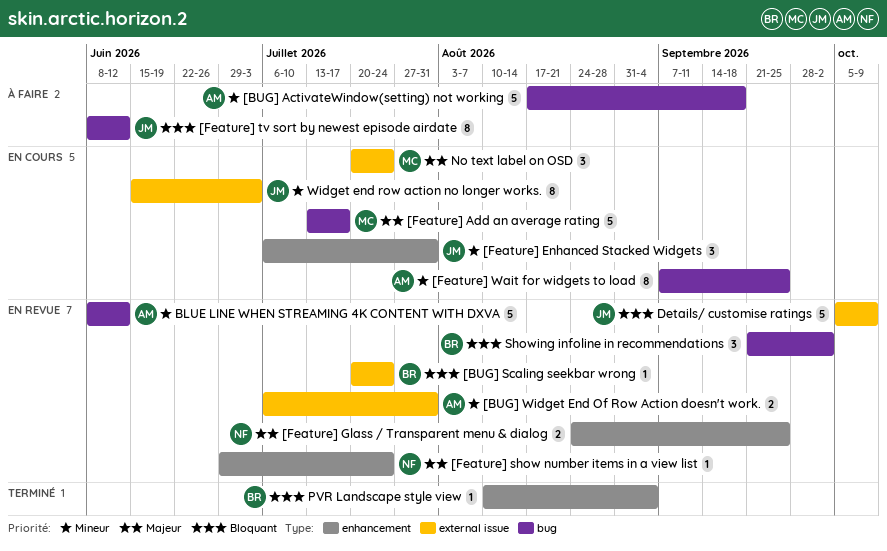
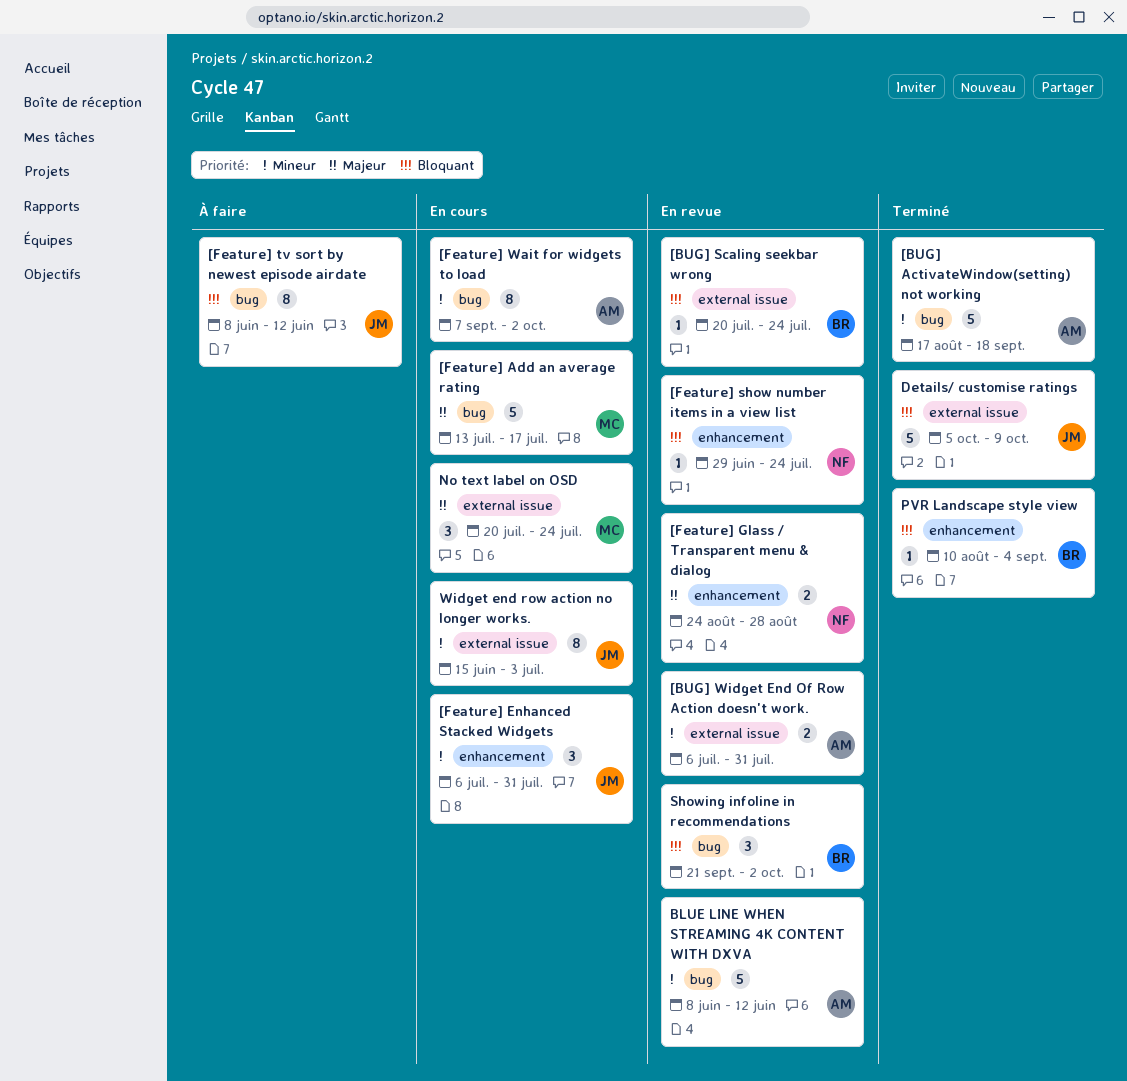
[BUG] ActivateWindow(setting) not working, status: À faire -> Terminé
[Feature] Glass / Transparent menu & dialog, due: Sep 25 -> Aug 28
[Feature] show number items in a view list, priority: Majeur -> Bloquant
[Feature] Wait for widgets to load, due: Sep 25 -> Oct 2
Details/ customise ratings, status: En revue -> Terminé

